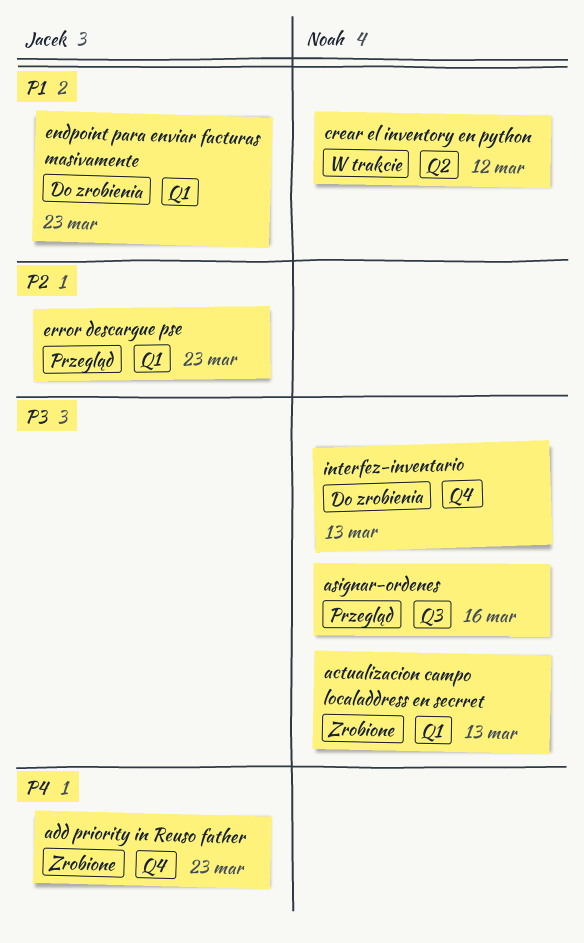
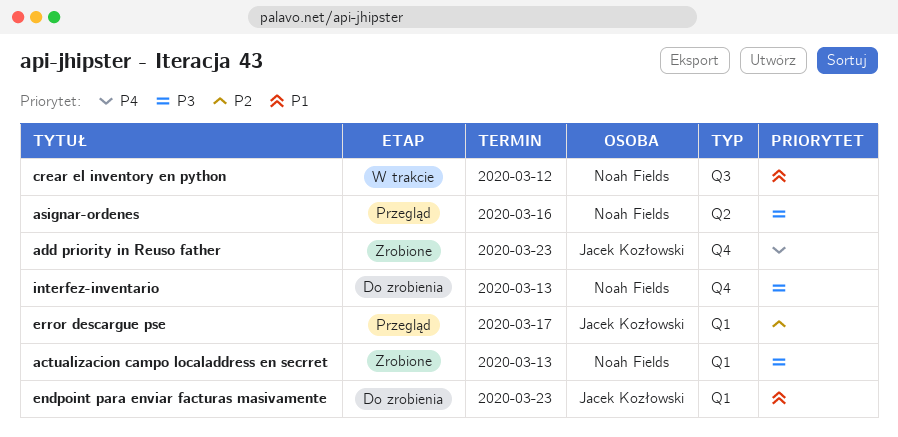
asignar-ordenes, label: Q3 -> Q2
crear el inventory en python, label: Q2 -> Q3
error descargue pse, due: Mar 23 -> Mar 17

